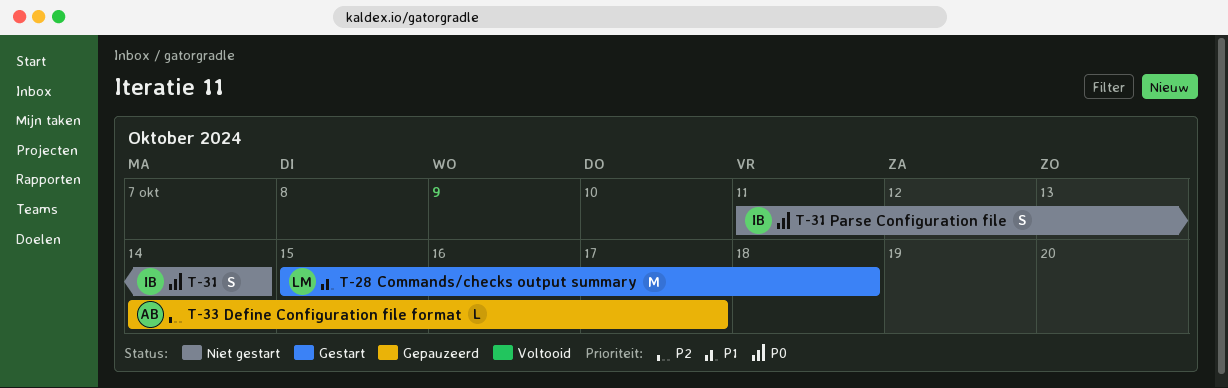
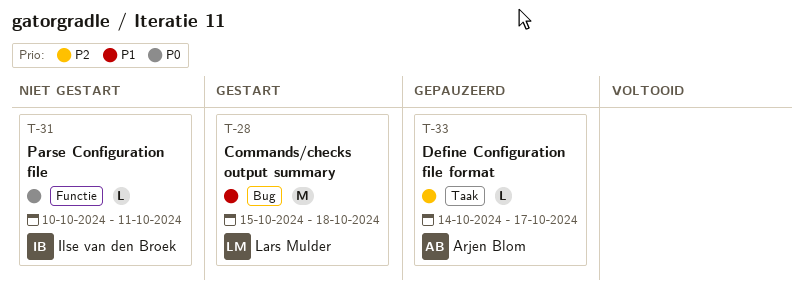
T-31, estimate: S -> L
T-31, start: Oct 11 -> Oct 10
T-31, due: Oct 14 -> Oct 11

